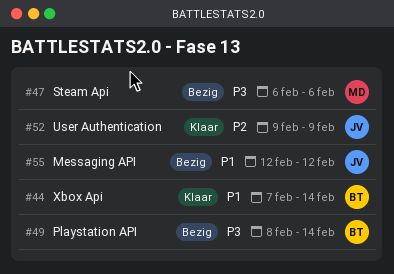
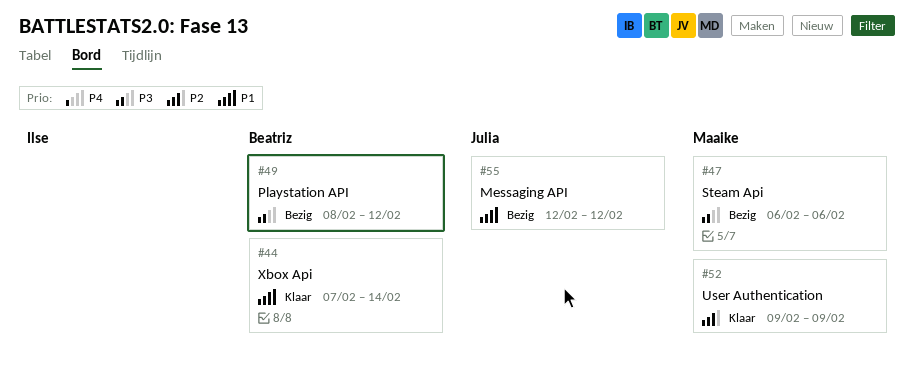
#49, due: Feb 14 -> Feb 12
#52, owner: Julia -> Maaike

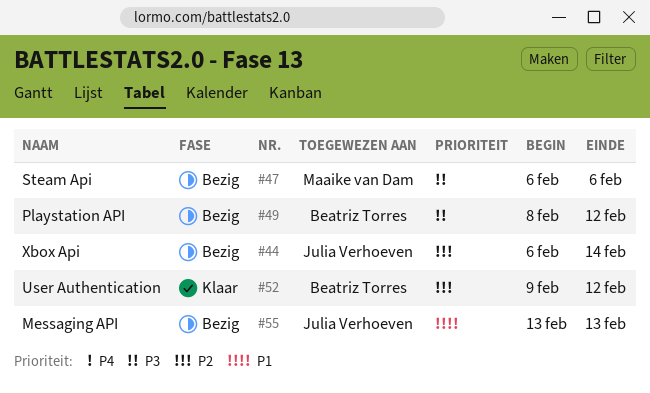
#44, status: Klaar -> Bezig
#44, owner: Beatriz Torres -> Julia Verhoeven
#44, priority: P1 -> P2
#44, start: Feb 7 -> Feb 6
#52, owner: Maaike van Dam -> Beatriz Torres
#52, due: Feb 9 -> Feb 12
#55, start: Feb 12 -> Feb 13
#55, due: Feb 12 -> Feb 13

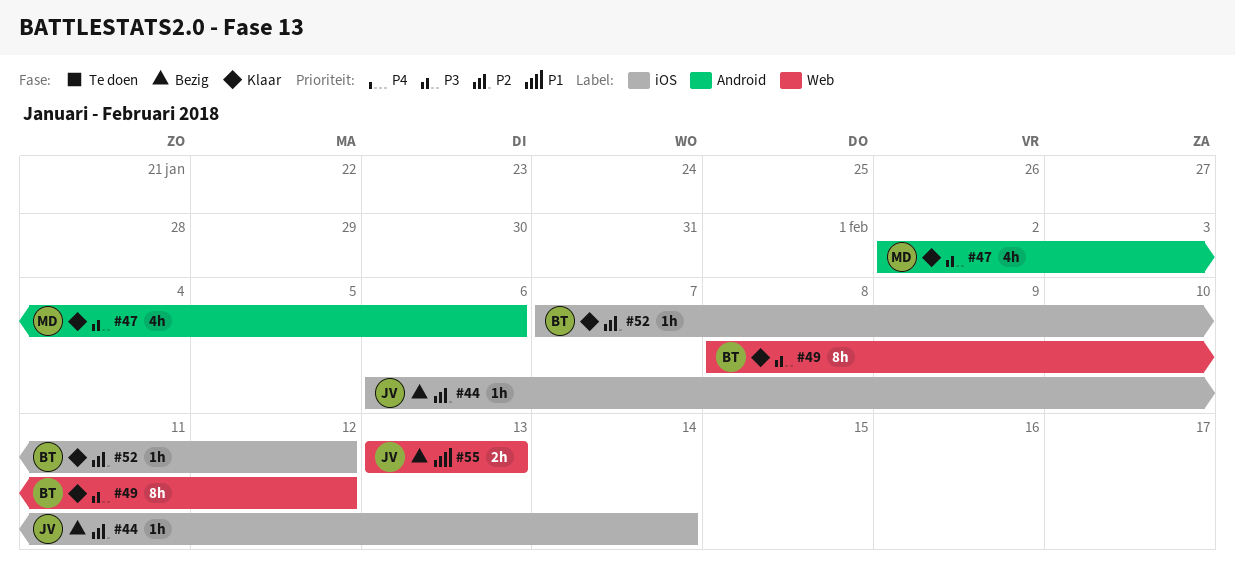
#47, status: Bezig -> Klaar
#47, start: Feb 6 -> Feb 2
#49, status: Bezig -> Klaar
#52, start: Feb 9 -> Feb 7

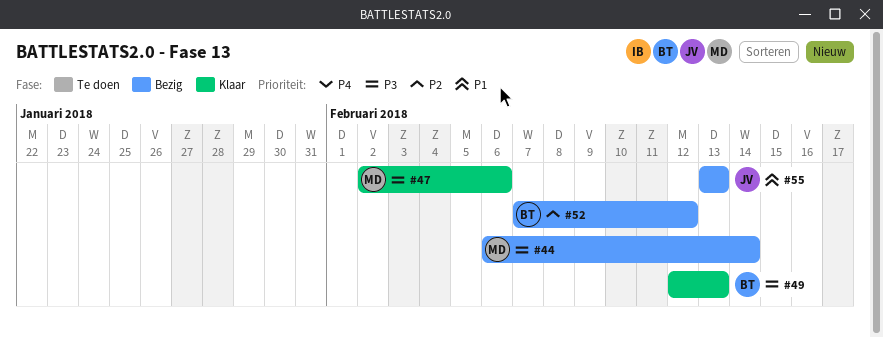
#44, owner: JV -> MD
#44, priority: P2 -> P3
#49, start: Feb 8 -> Feb 12
#49, due: Feb 12 -> Feb 13
#52, status: Klaar -> Bezig

